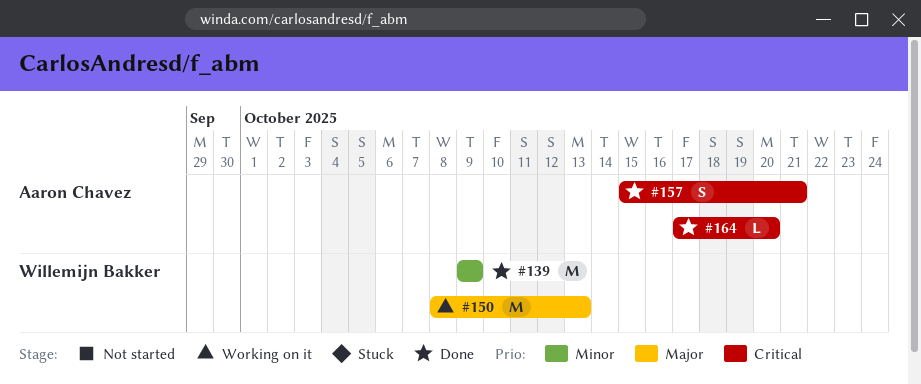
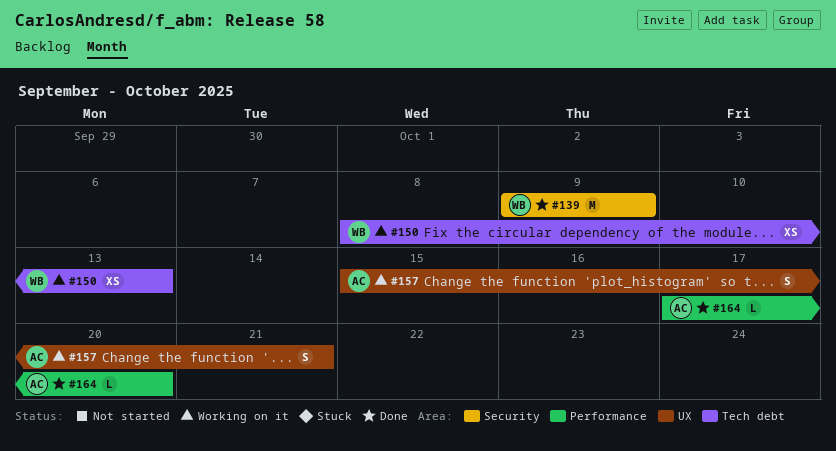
#150, estimate: M -> XS
#157, status: Done -> Working on it

